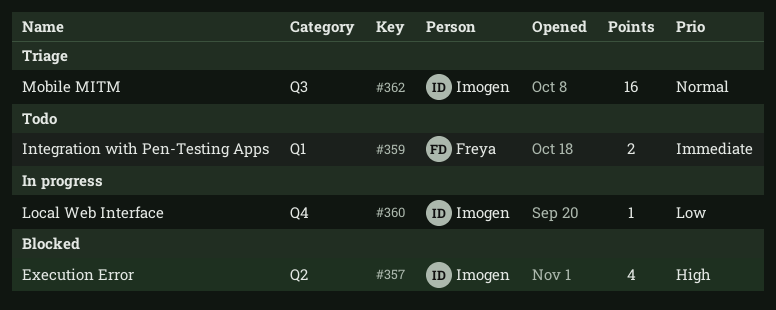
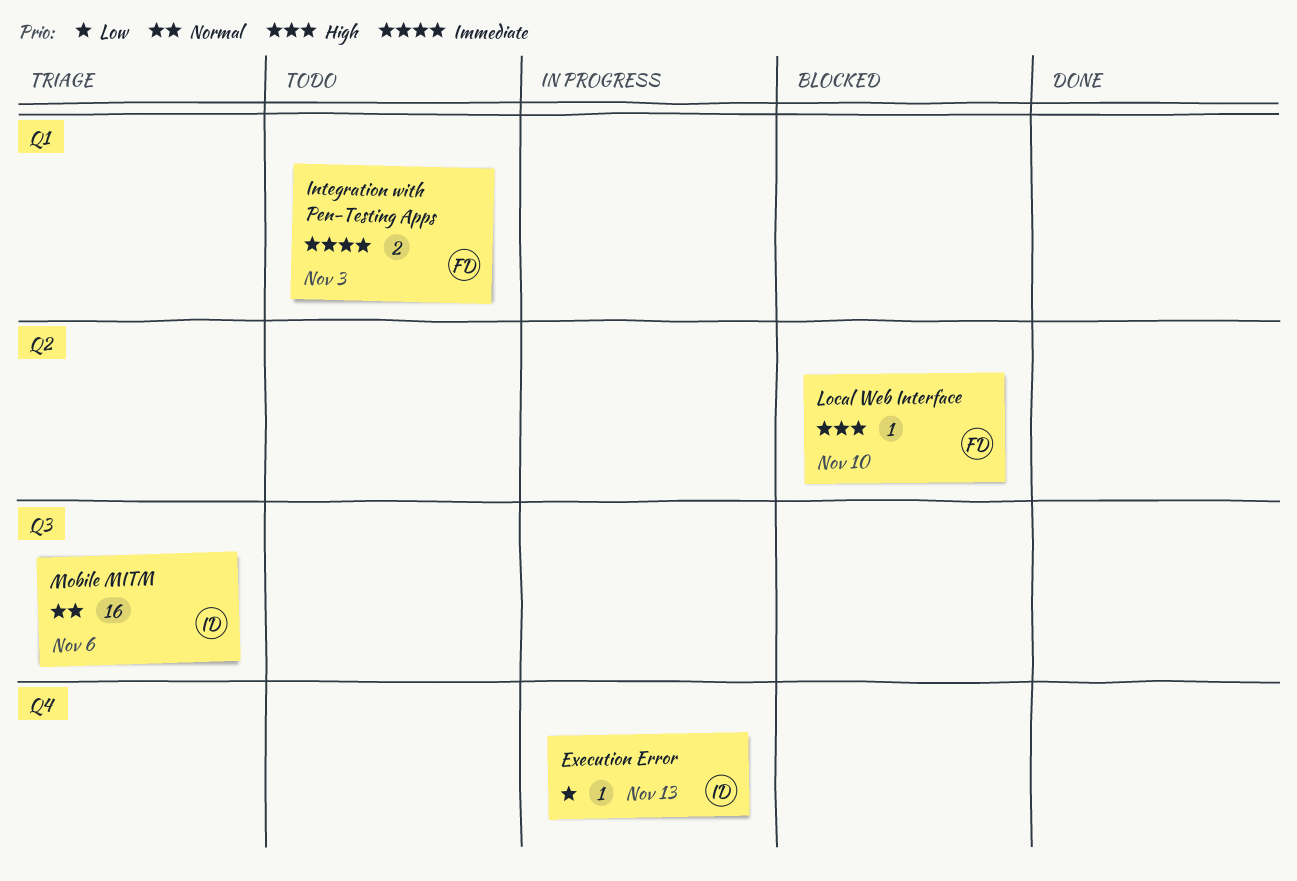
Execution Error, status: Blocked -> In progress
Execution Error, priority: High -> Low
Execution Error, label: Q2 -> Q4
Execution Error, estimate: 4 -> 1
Local Web Interface, status: In progress -> Blocked
Local Web Interface, owner: Imogen -> Freya
Local Web Interface, priority: Low -> High
Local Web Interface, label: Q4 -> Q2

